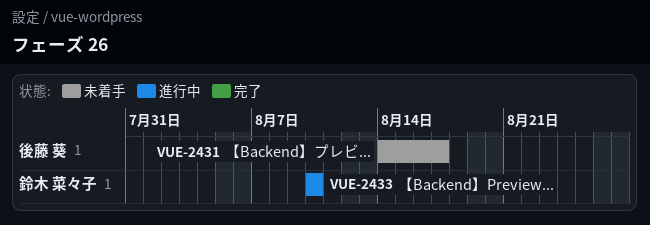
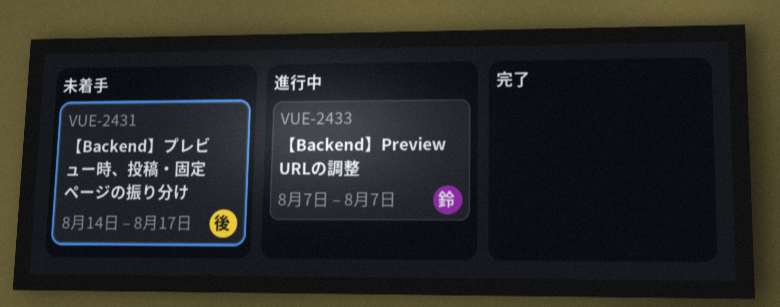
VUE-2433, start: Aug 10 -> Aug 7
VUE-2433, due: Aug 10 -> Aug 7

